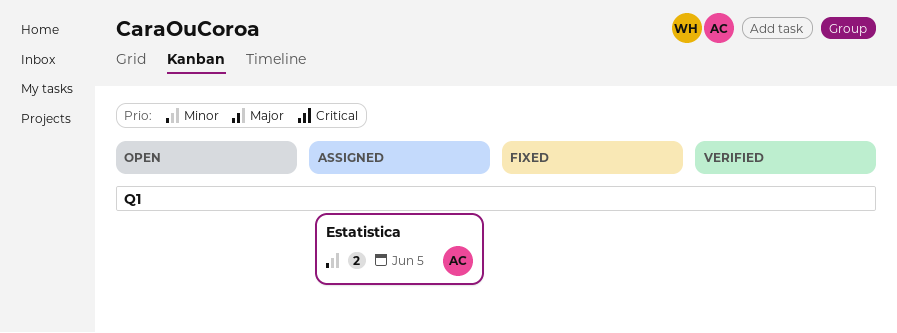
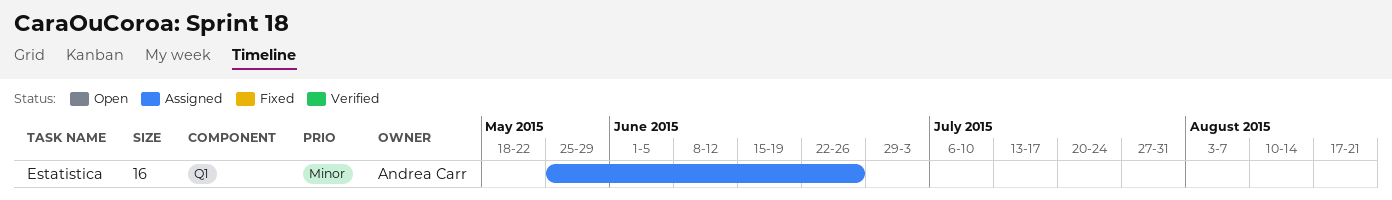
Estatistica, estimate: 2 -> 16
Estatistica, due: Jun 5 -> Jun 26

